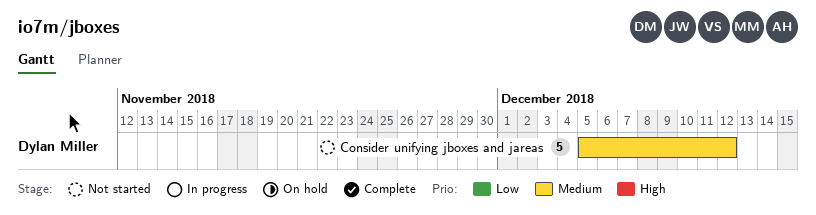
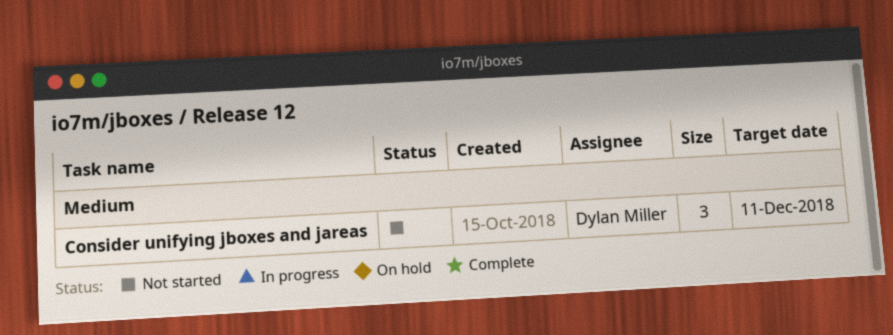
Consider unifying jboxes and jareas, estimate: 5 -> 3
Consider unifying jboxes and jareas, due: Dec 12 -> Dec 11

